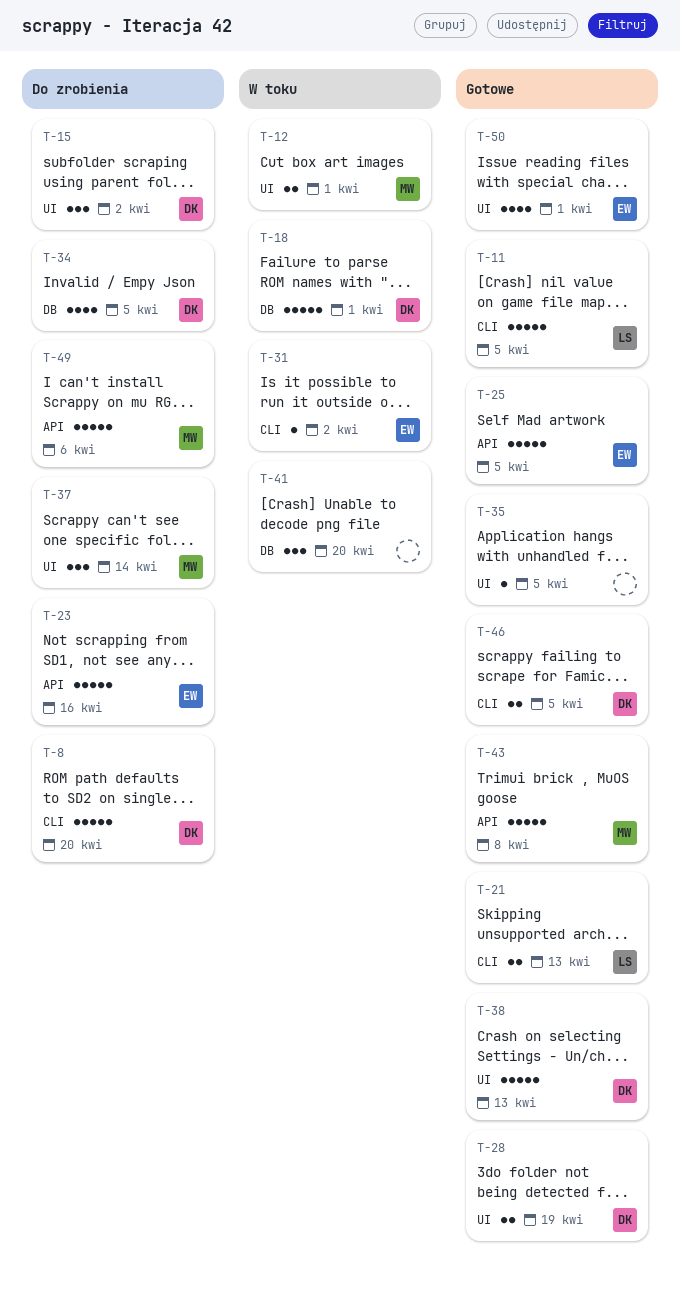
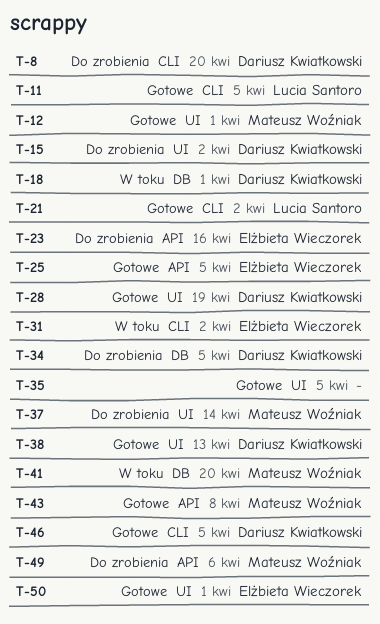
T-12, status: W toku -> Gotowe
T-21, due: Apr 13 -> Apr 2
T-41, owner: none -> Mateusz Woźniak

